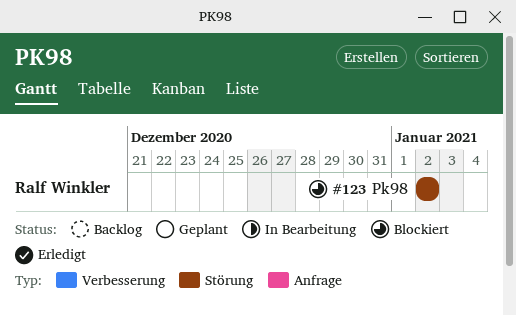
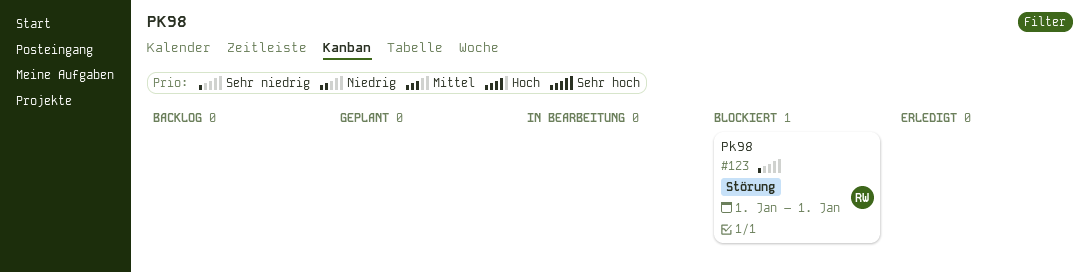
#123, start: Jan 2 -> Jan 1
#123, due: Jan 2 -> Jan 1

